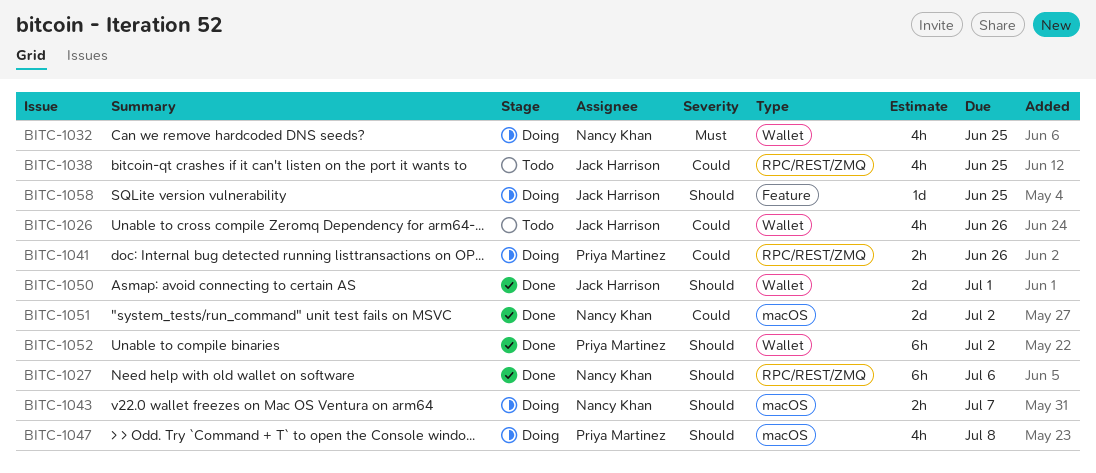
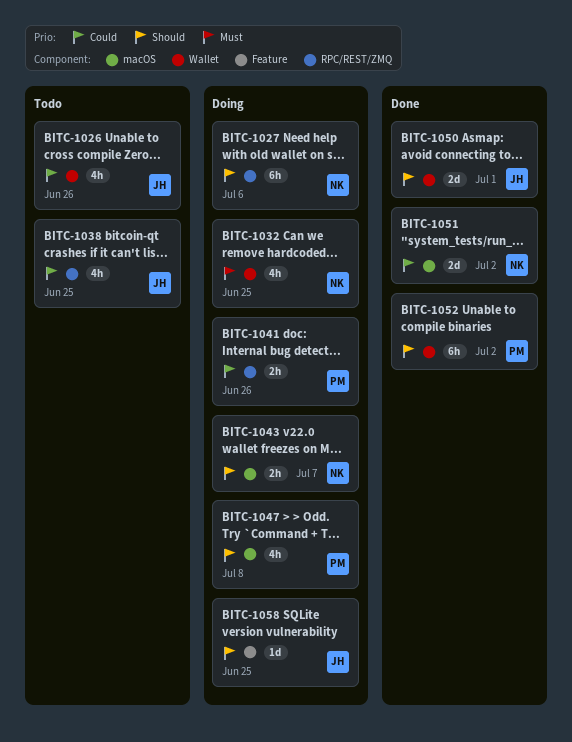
BITC-1027, status: Done -> Doing

